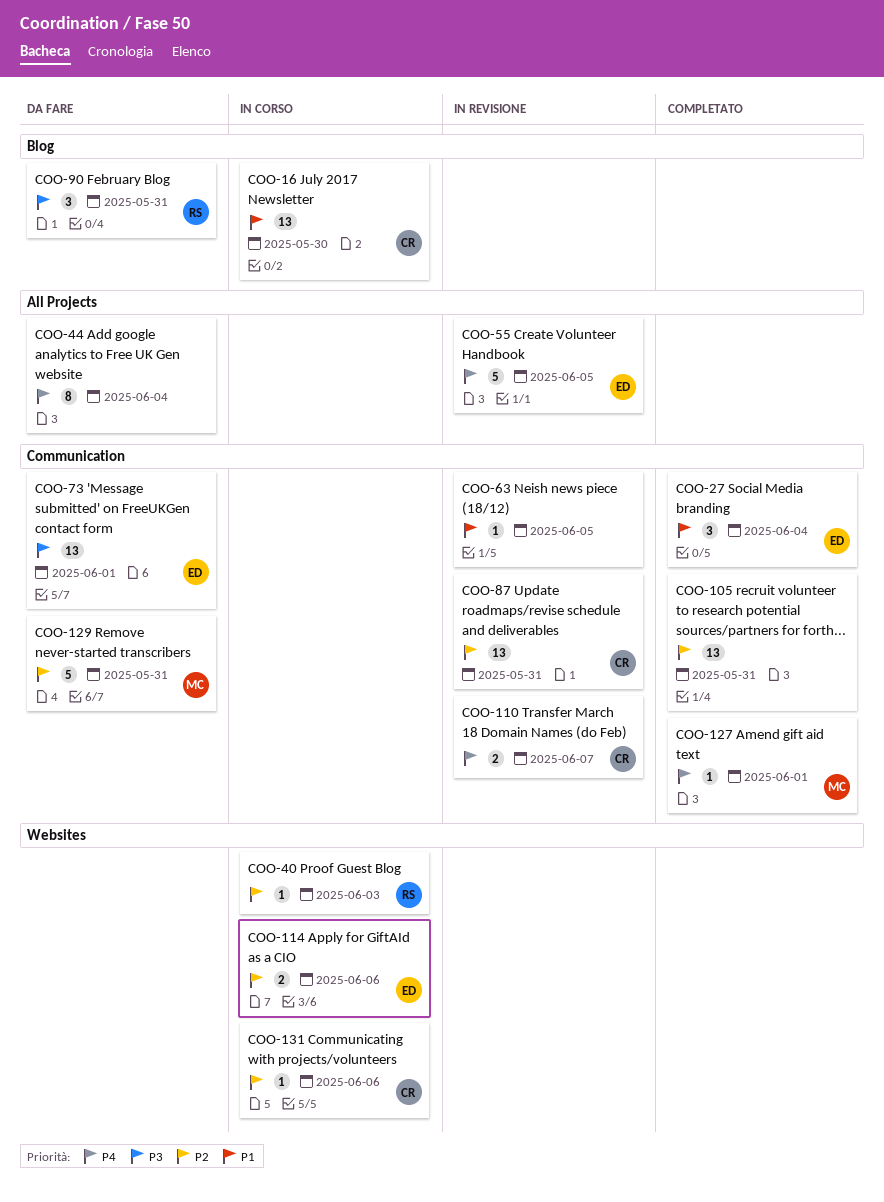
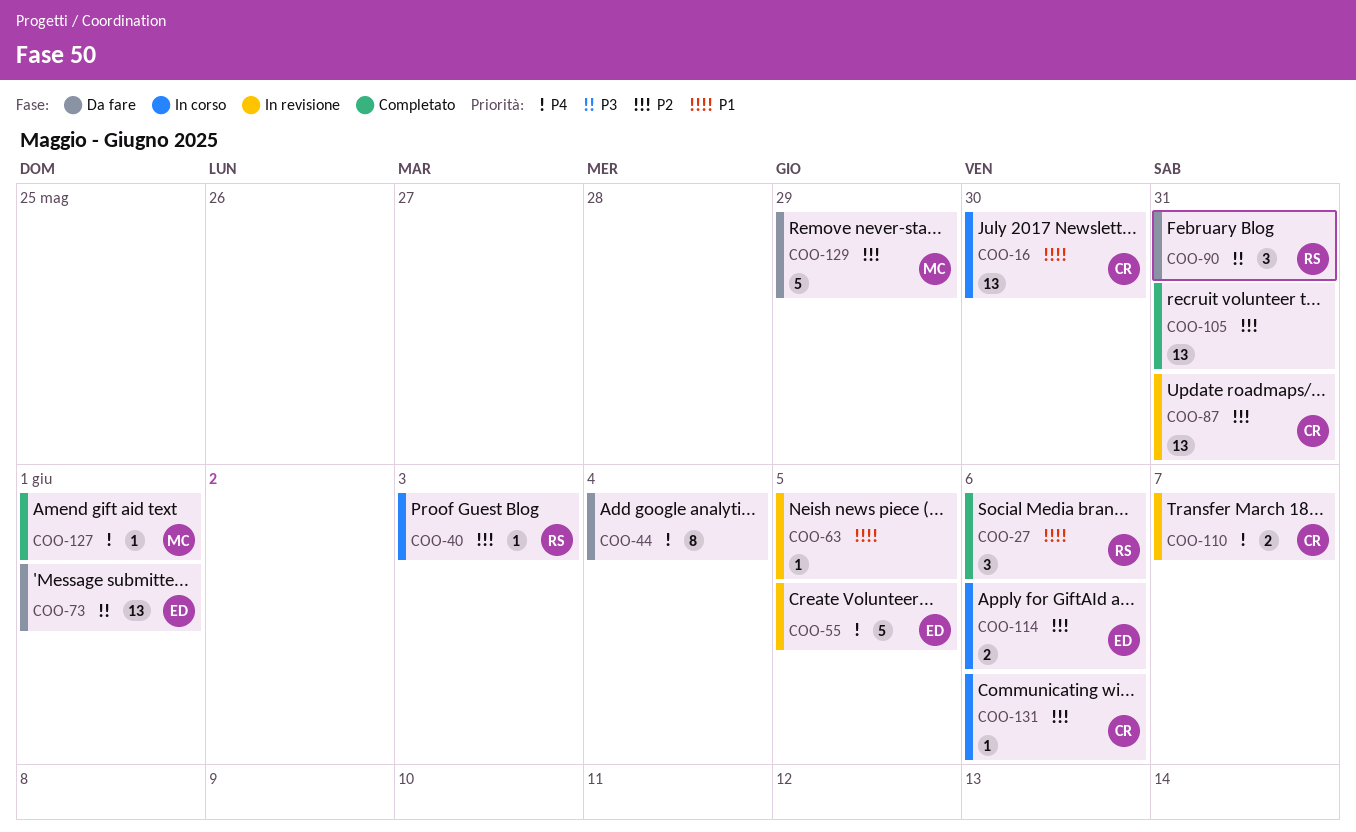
COO-27, owner: ED -> RS
COO-27, due: Jun 4 -> Jun 6
COO-129, due: May 31 -> May 29

